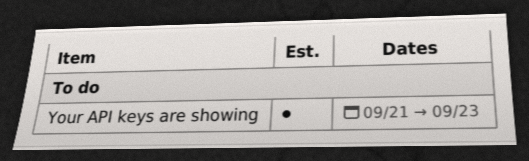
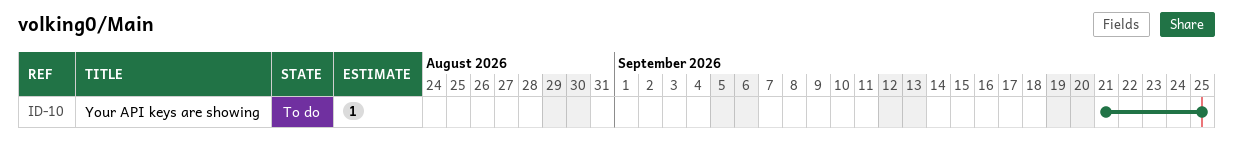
Your API keys are showing, due: Sep 23 -> Sep 25

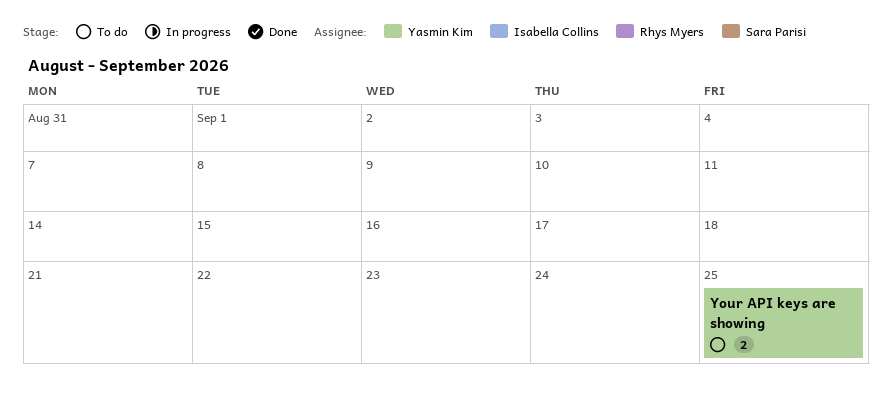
Your API keys are showing, estimate: 1 -> 2

